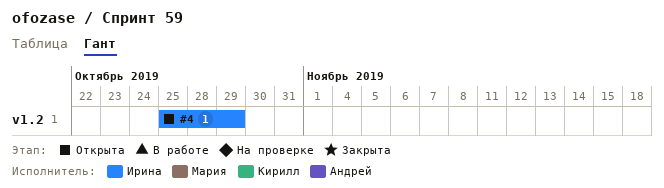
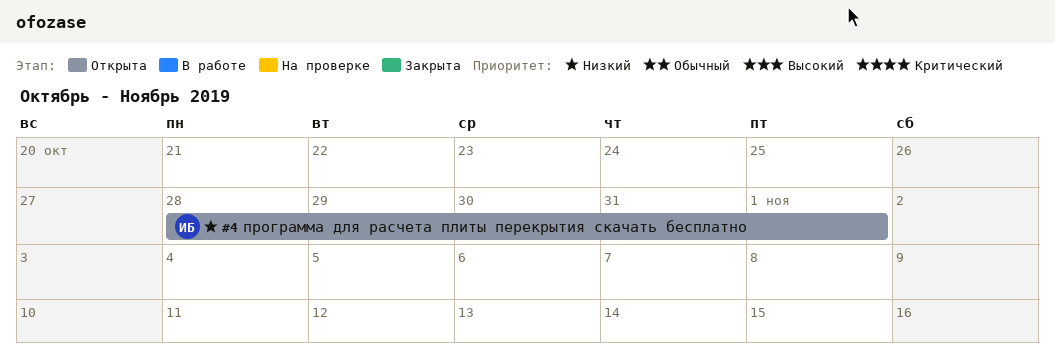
#4, start: Oct 25 -> Oct 28
#4, due: Oct 29 -> Nov 1

